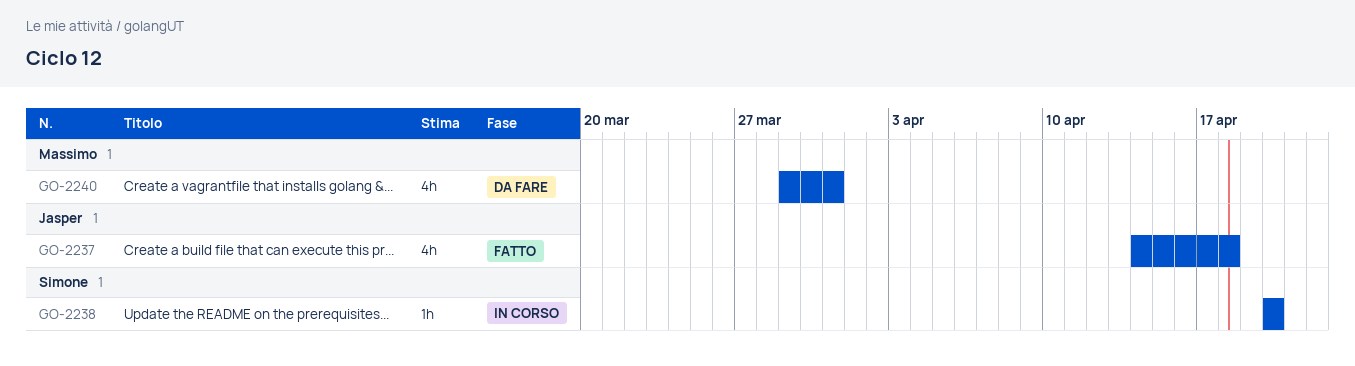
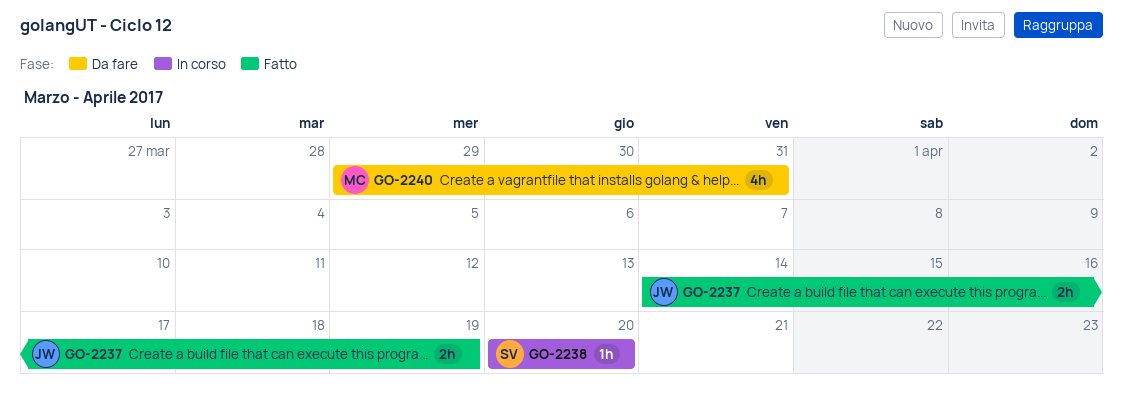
GO-2237, estimate: 4h -> 2h
GO-2237, due: Apr 18 -> Apr 19

